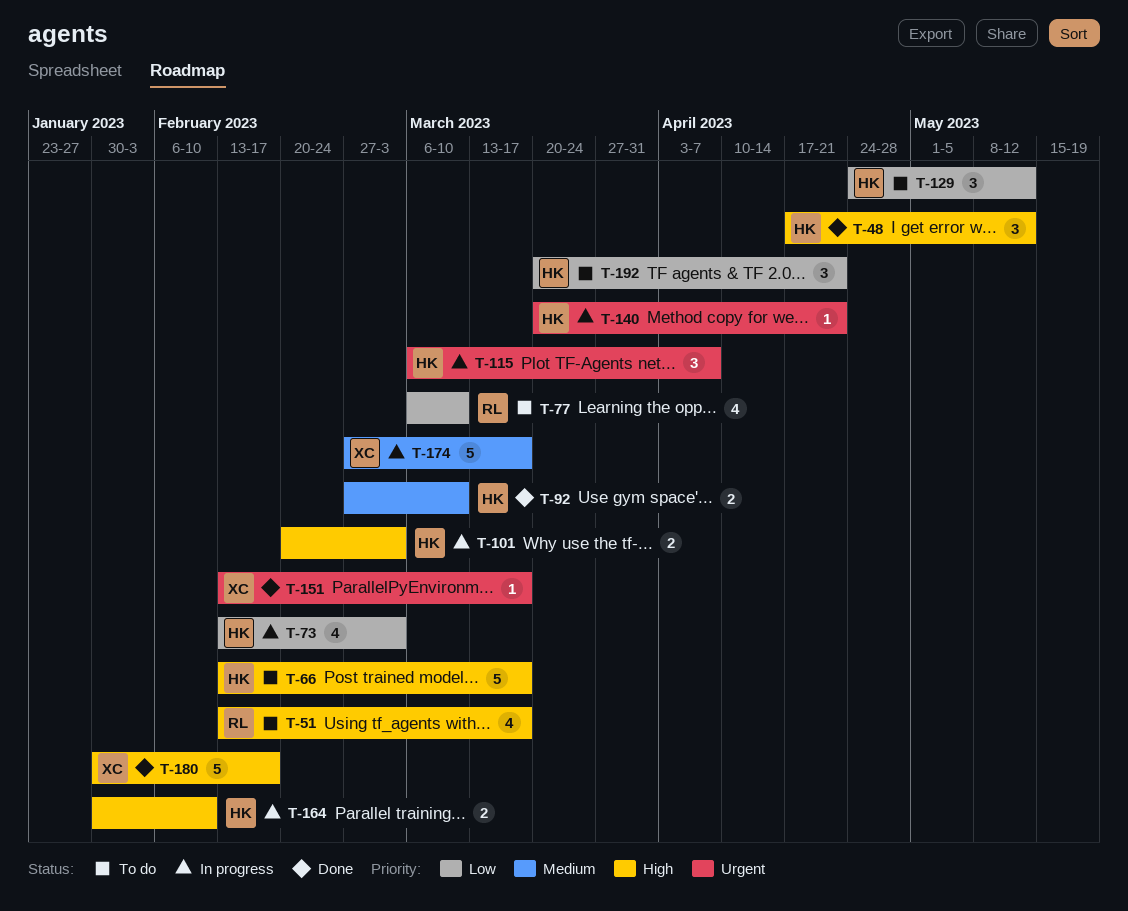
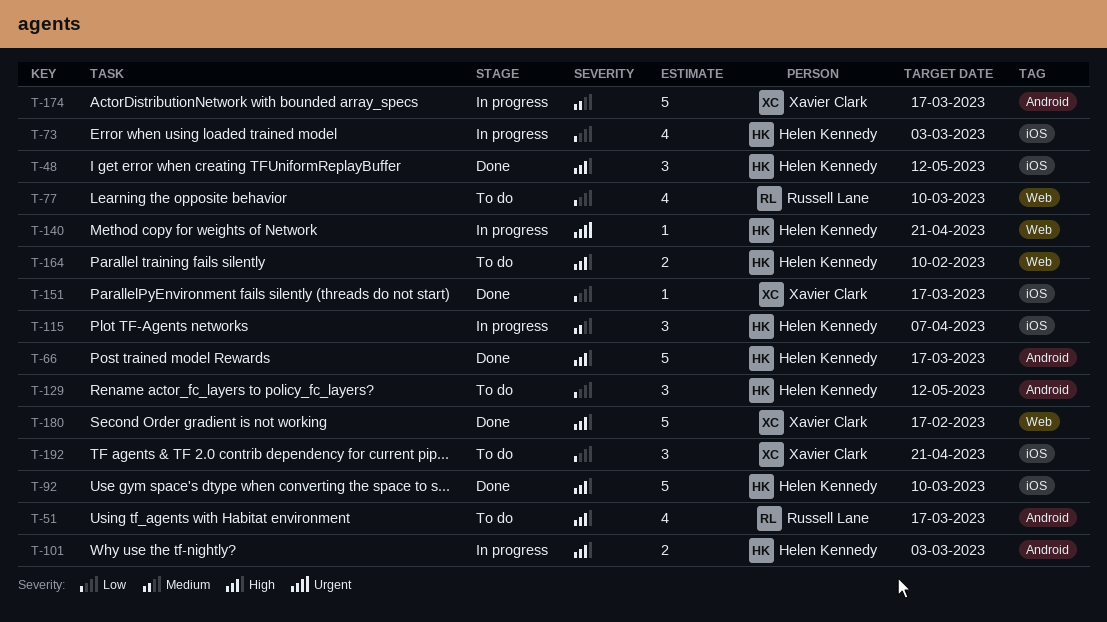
T-66, status: To do -> Done
T-92, priority: Medium -> High
T-92, estimate: 2 -> 5
T-115, priority: Urgent -> Medium
T-151, priority: Urgent -> Low
T-164, status: In progress -> To do
T-192, owner: Helen Kennedy -> Xavier Clark

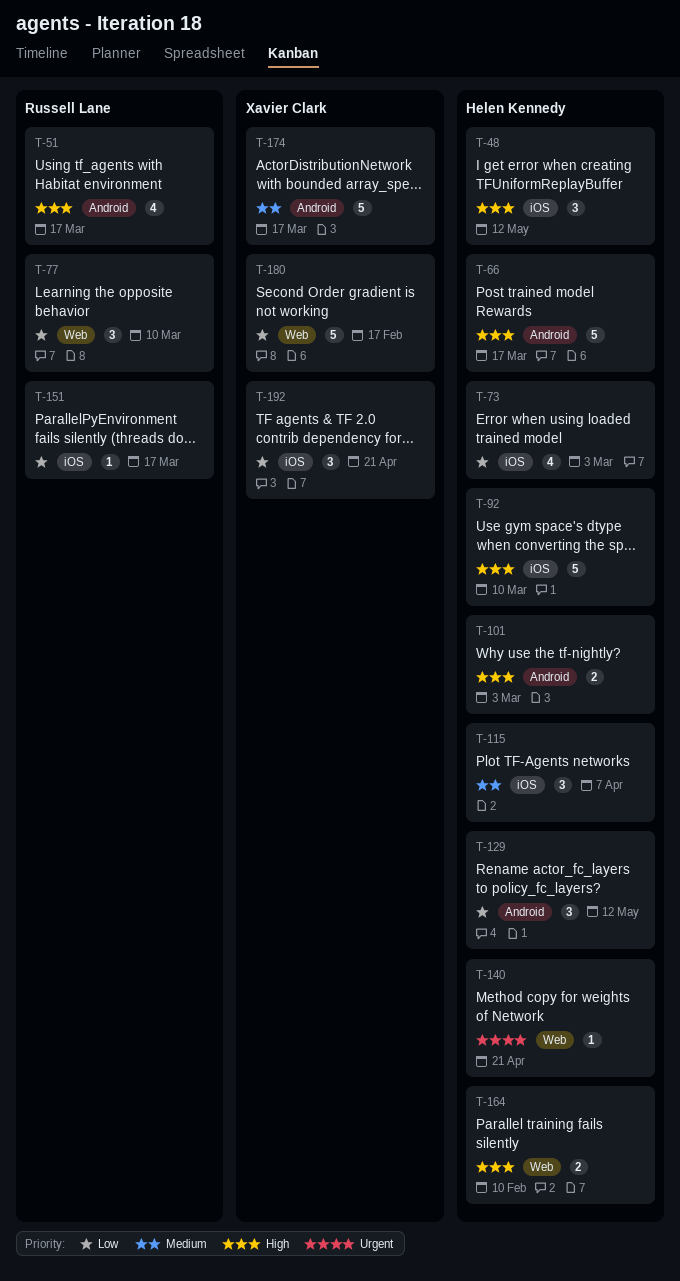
T-77, estimate: 4 -> 3
T-151, owner: Xavier Clark -> Russell Lane
T-180, priority: High -> Low

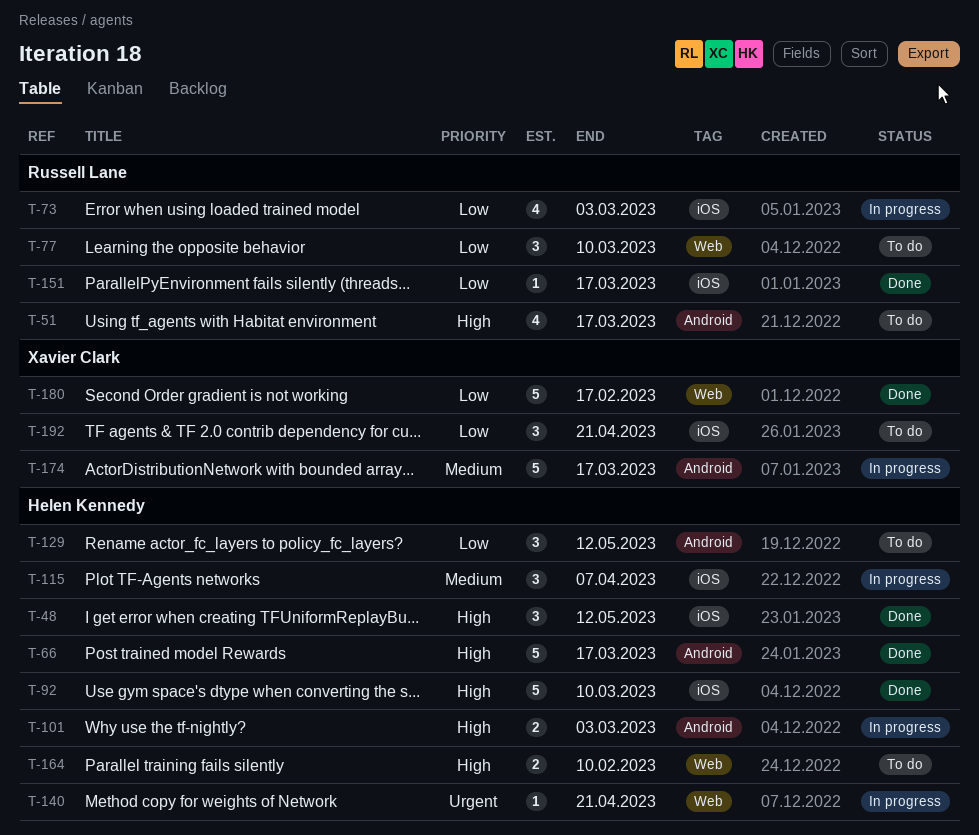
T-73, owner: Helen Kennedy -> Russell Lane

